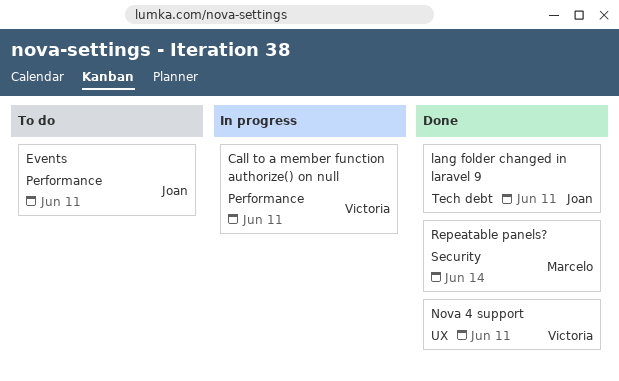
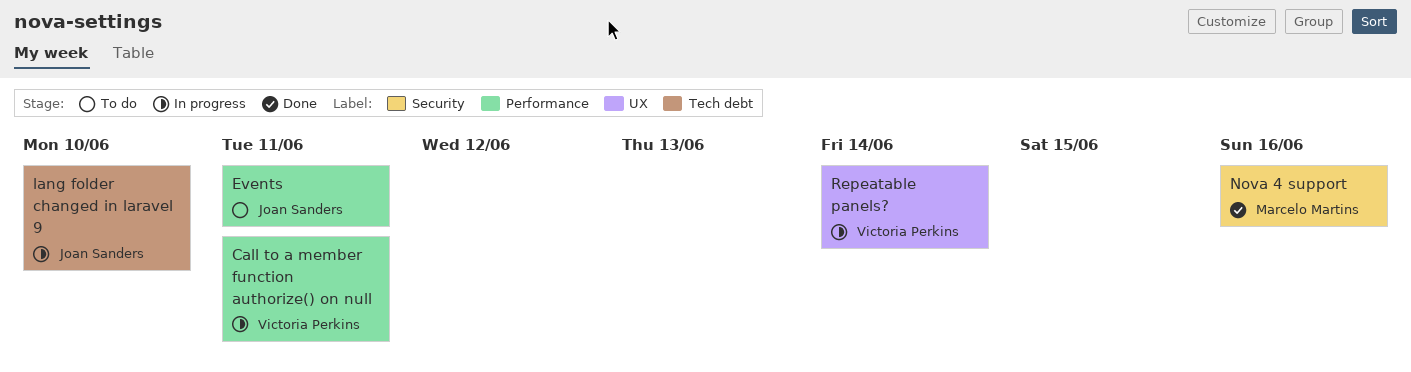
lang folder changed in laravel 9, status: Done -> In progress
lang folder changed in laravel 9, due: Jun 11 -> Jun 10
Nova 4 support, owner: Victoria Perkins -> Marcelo Martins
Nova 4 support, label: UX -> Security
Nova 4 support, due: Jun 11 -> Jun 16
Repeatable panels?, status: Done -> In progress
Repeatable panels?, owner: Marcelo Martins -> Victoria Perkins
Repeatable panels?, label: Security -> UX

